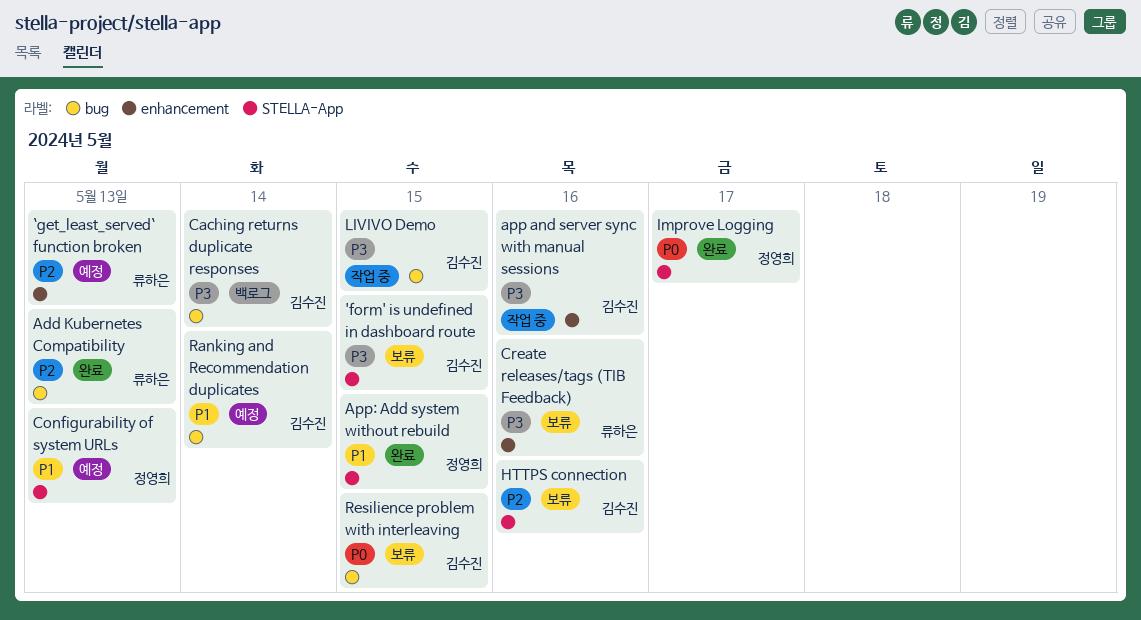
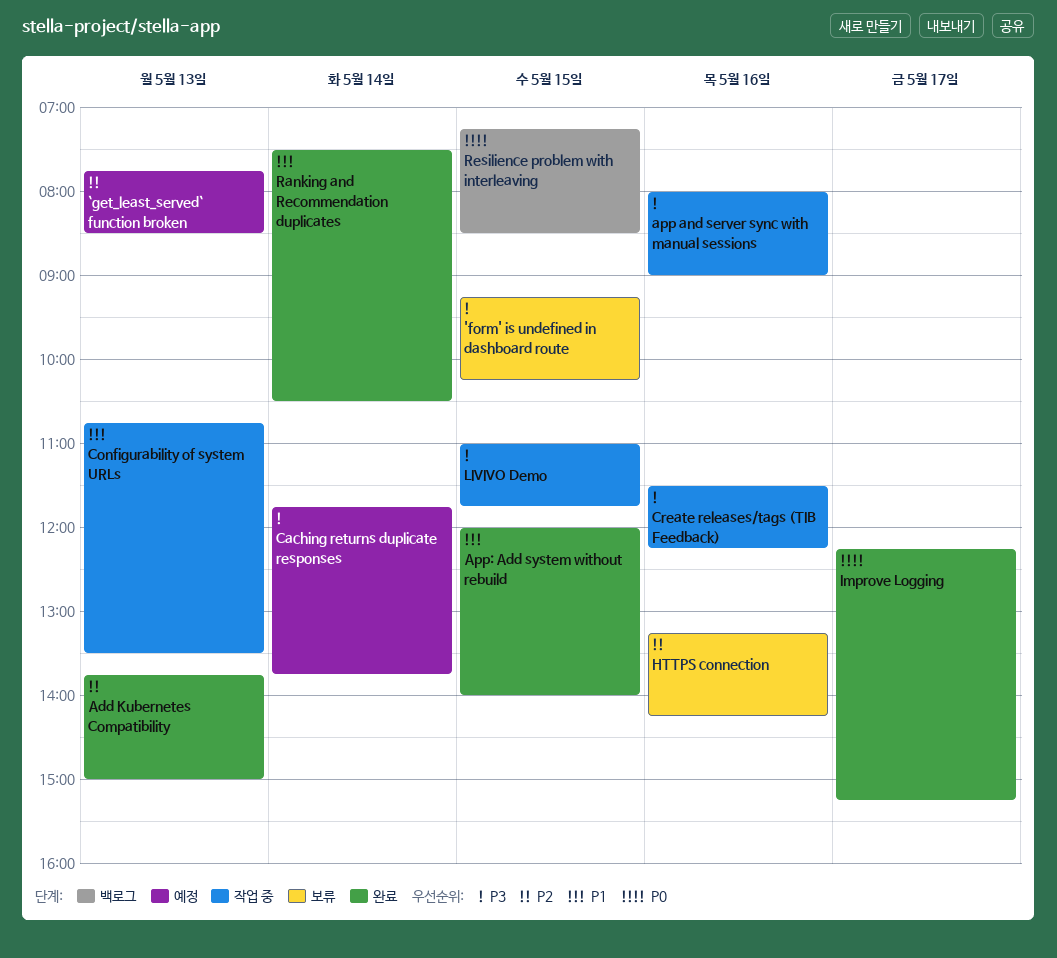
Caching returns duplicate responses, status: 백로그 -> 예정
Configurability of system URLs, status: 예정 -> 작업 중
Create releases/tags (TIB Feedback), status: 보류 -> 작업 중
Ranking and Recommendation duplicates, status: 예정 -> 완료
Resilience problem with interleaving, status: 보류 -> 백로그

